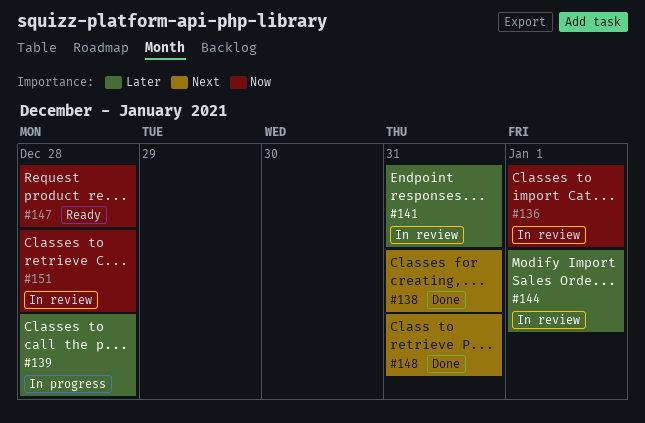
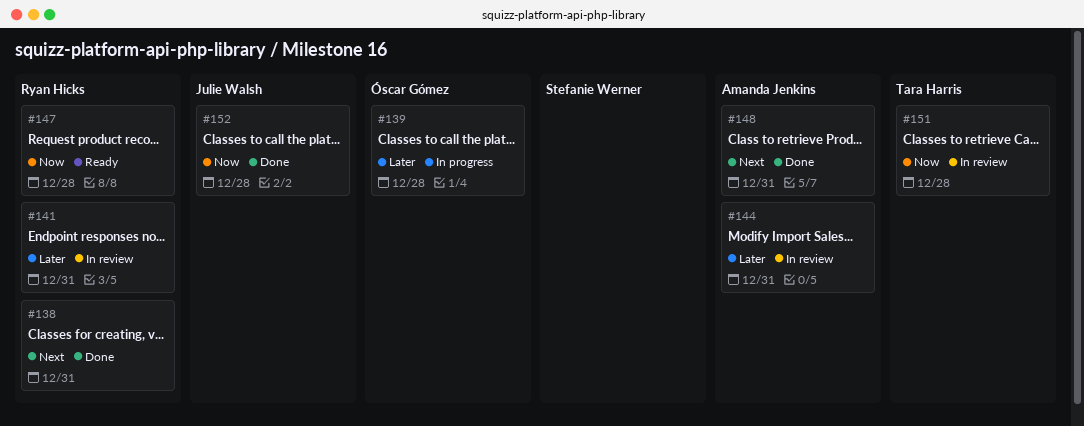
#136: present -> none
#144, due: Jan 1 -> Dec 31
#152: none -> present

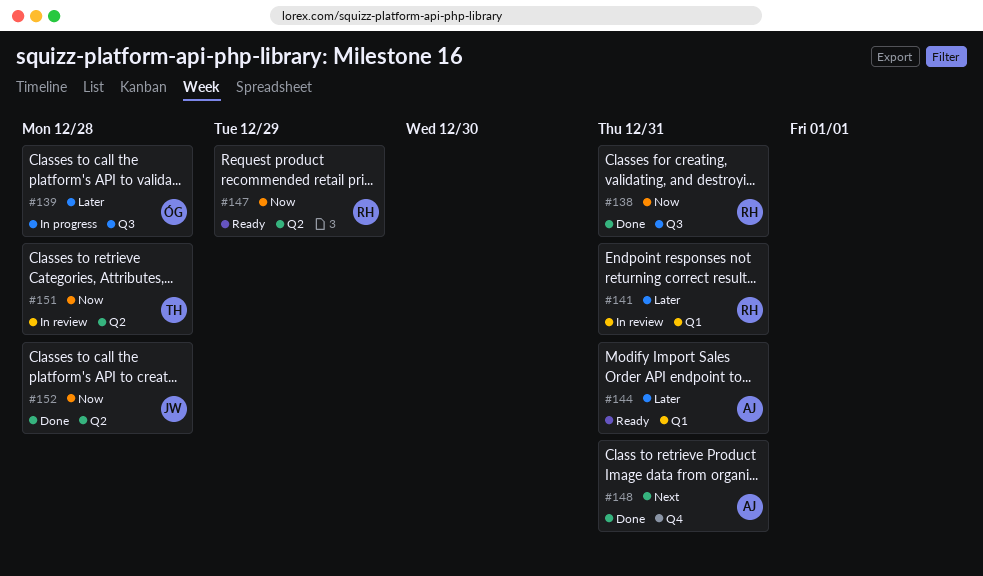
#138, priority: Next -> Now
#144, status: In review -> Ready
#147, due: Dec 28 -> Dec 29

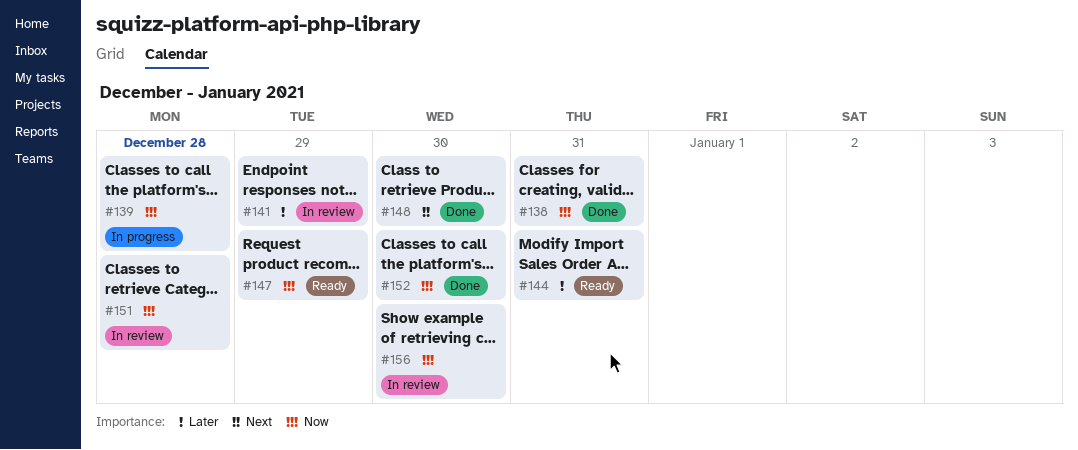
#139, priority: Later -> Now
#141, due: Dec 31 -> Dec 29
#148, due: Dec 31 -> Dec 30
#152, due: Dec 28 -> Dec 30
#156: none -> present

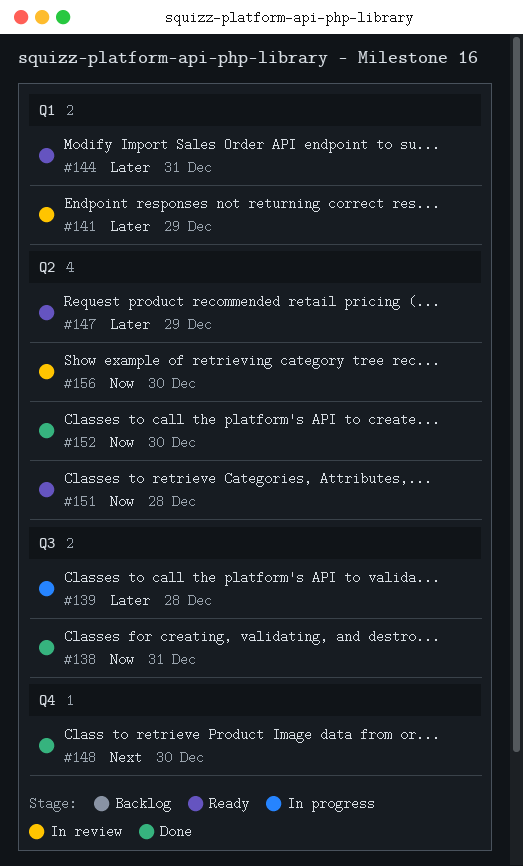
#139, priority: Now -> Later
#147, priority: Now -> Later
#151, status: In review -> Ready

